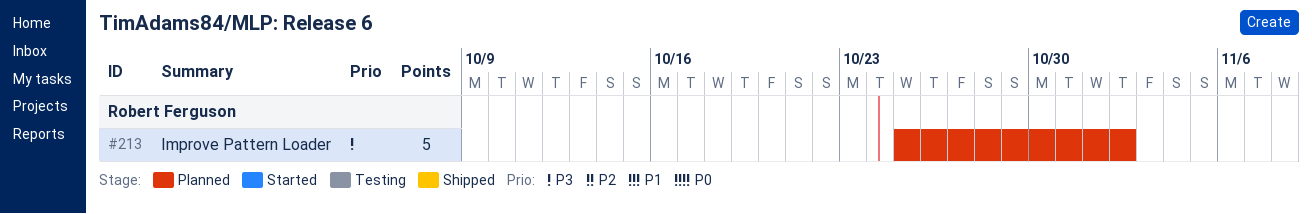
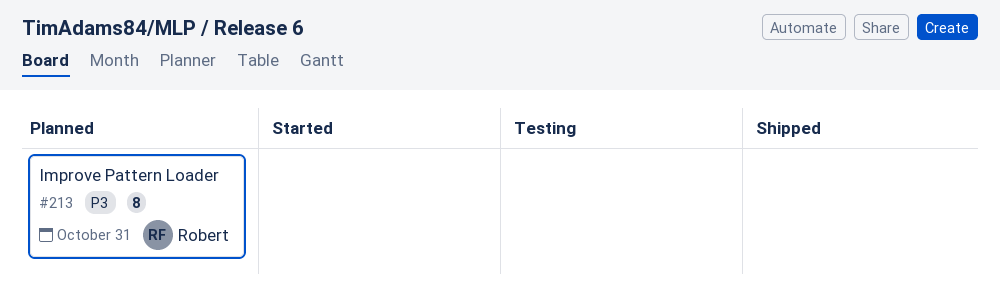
#213, estimate: 5 -> 8
#213, due: Nov 2 -> Oct 31

